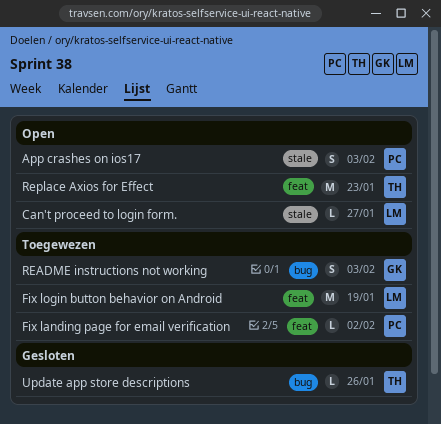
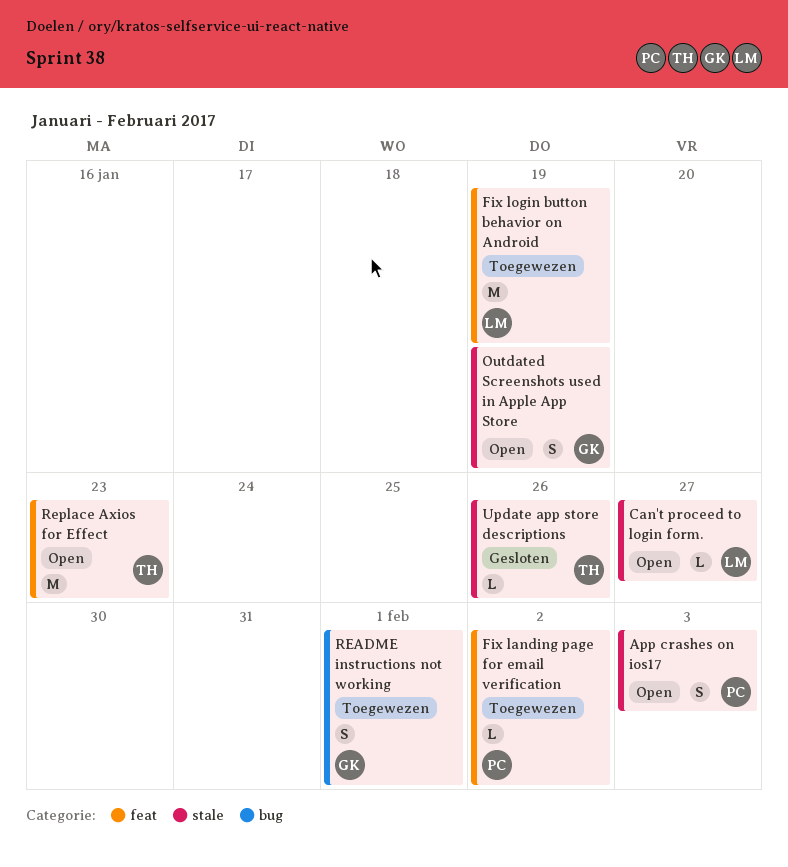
Outdated Screenshots used in Apple App Store: none -> present
README instructions not working, due: Feb 3 -> Feb 1
Update app store descriptions, label: bug -> stale

